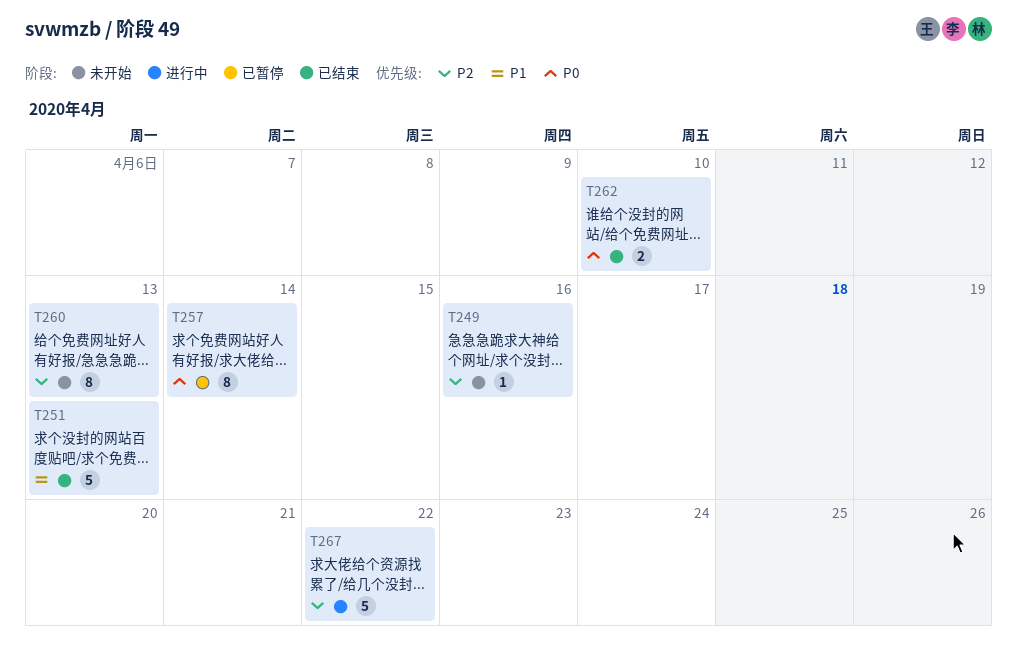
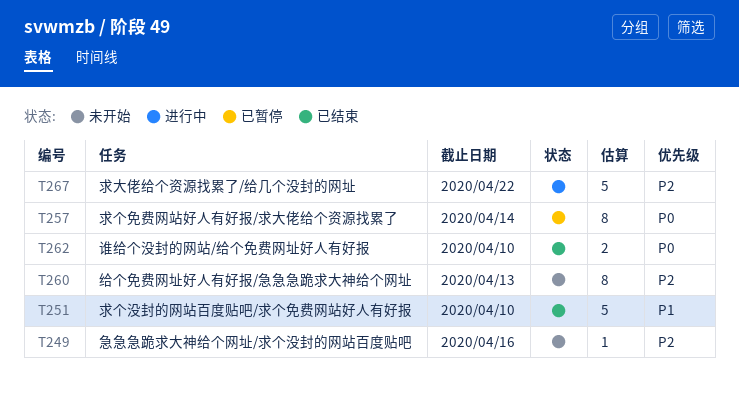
T251, due: Apr 13 -> Apr 10

